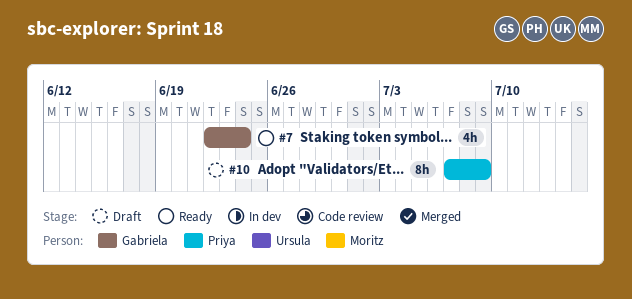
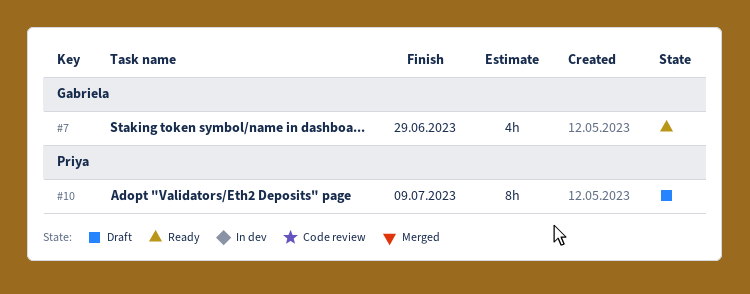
#7, due: Jun 24 -> Jun 29

